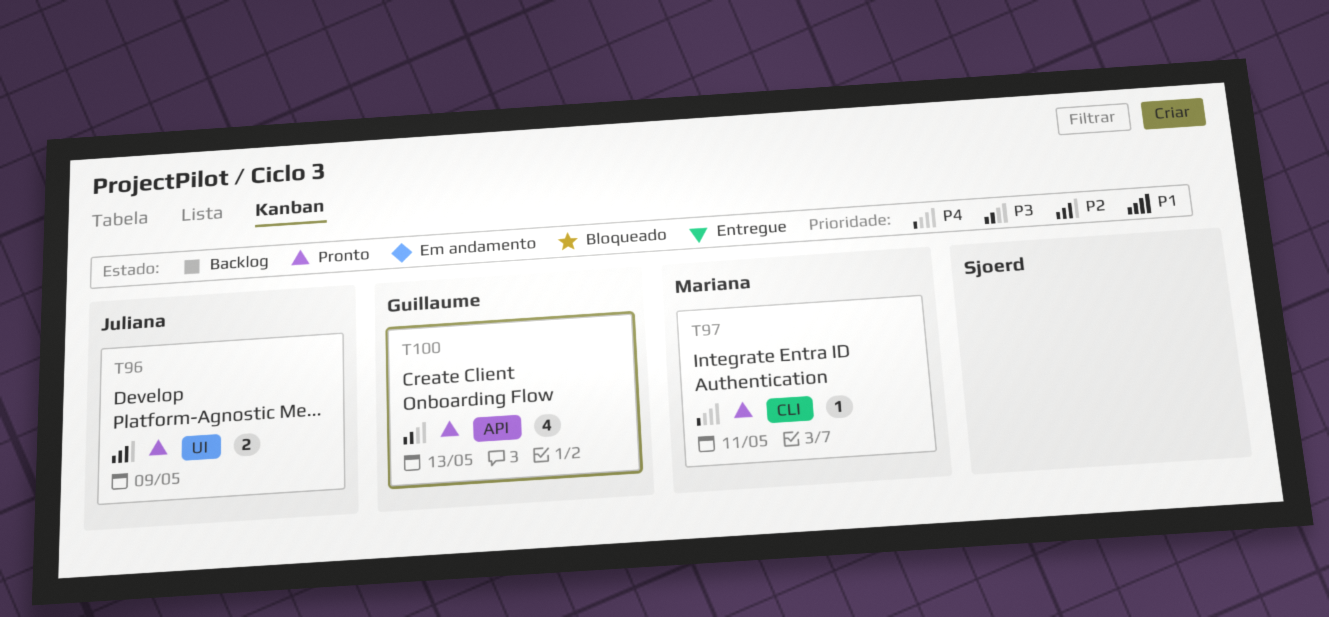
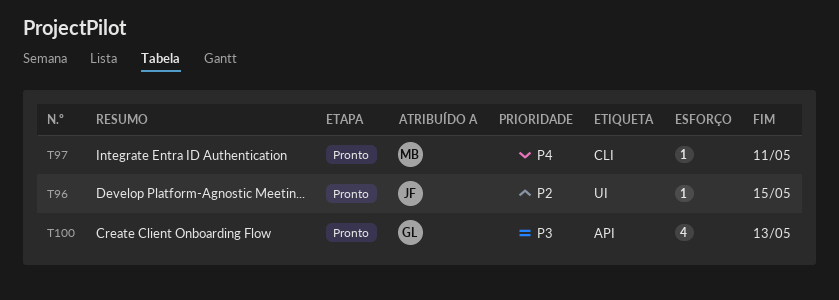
T96, estimate: 2 -> 1
T96, due: May 9 -> May 15

